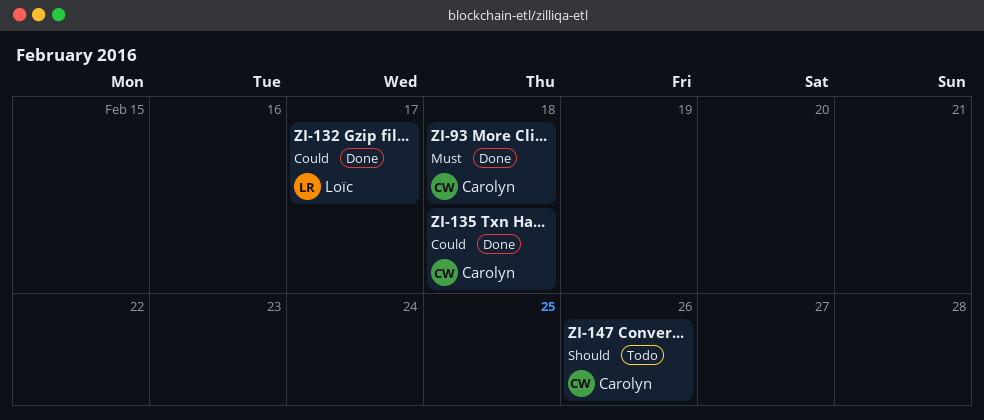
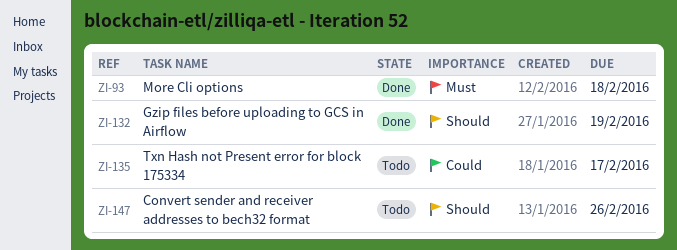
ZI-132, priority: Could -> Should
ZI-132, due: Feb 17 -> Feb 19
ZI-135, status: Done -> Todo
ZI-135, due: Feb 18 -> Feb 17

